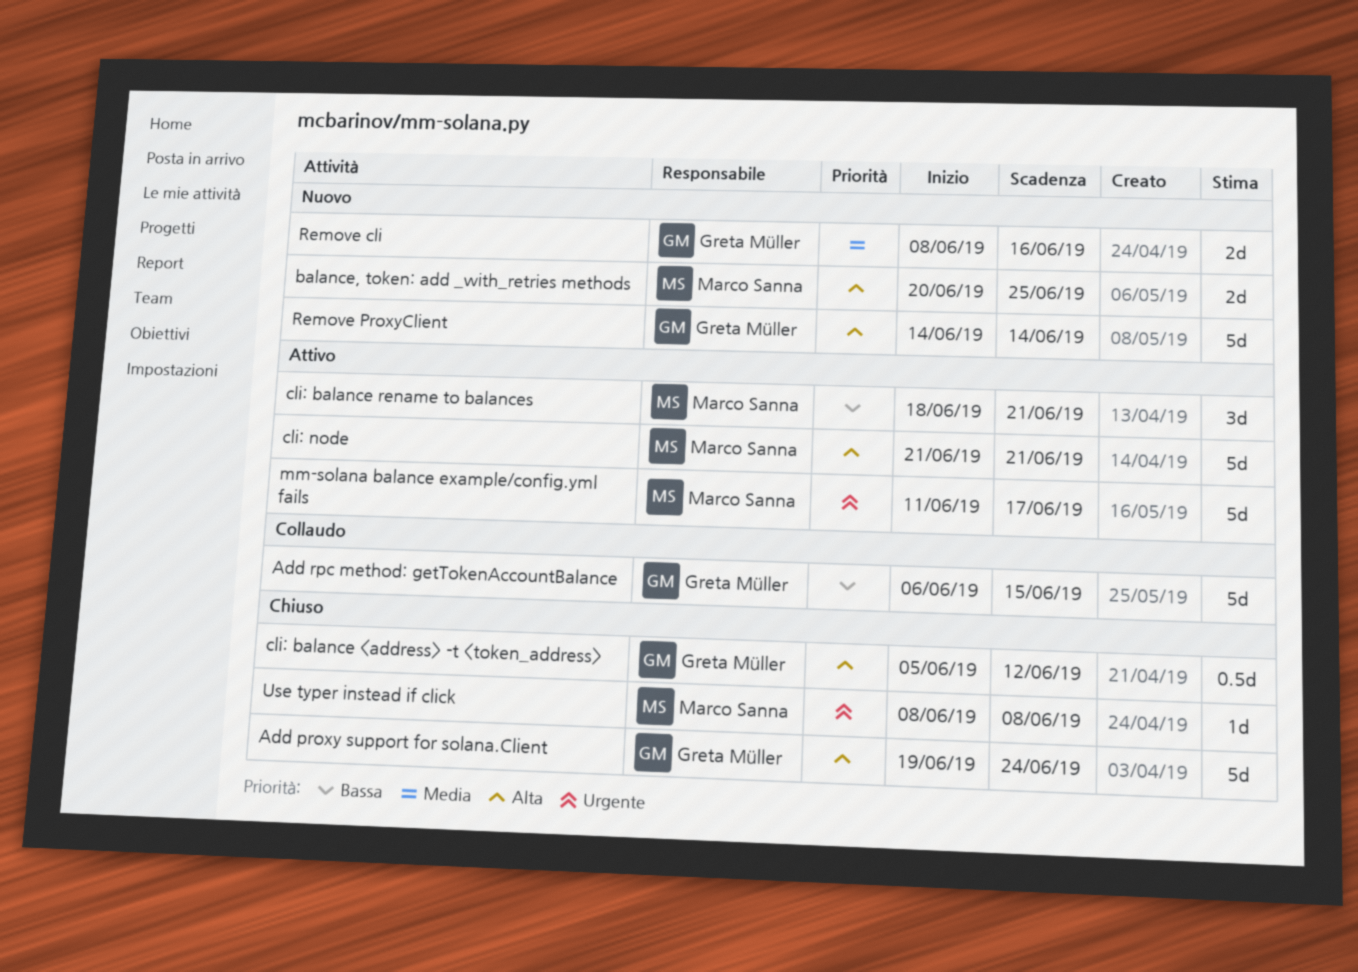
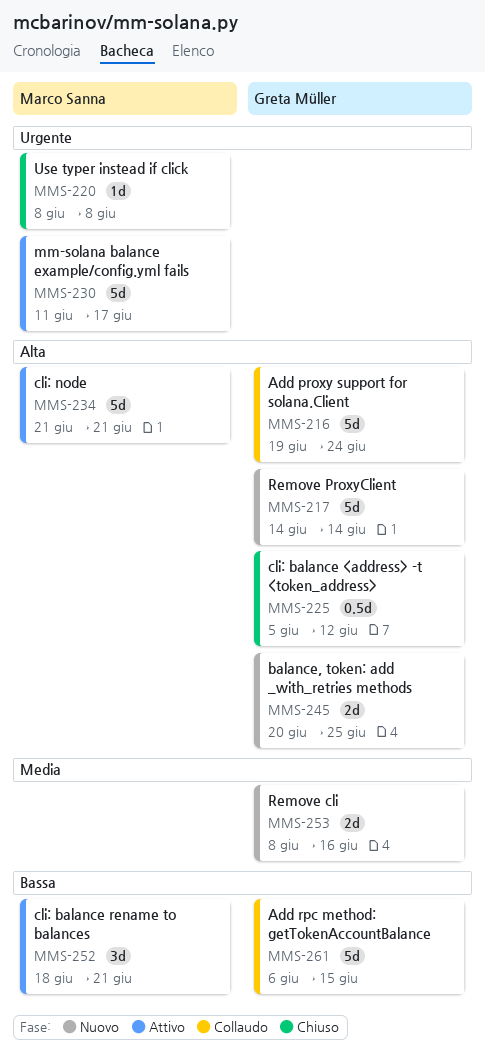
Add proxy support for solana.Client, status: Chiuso -> Collaudo
balance, token: add _with_retries methods, owner: Marco Sanna -> Greta Müller

